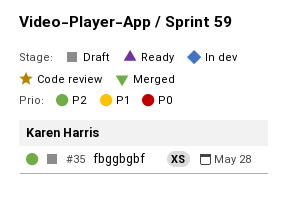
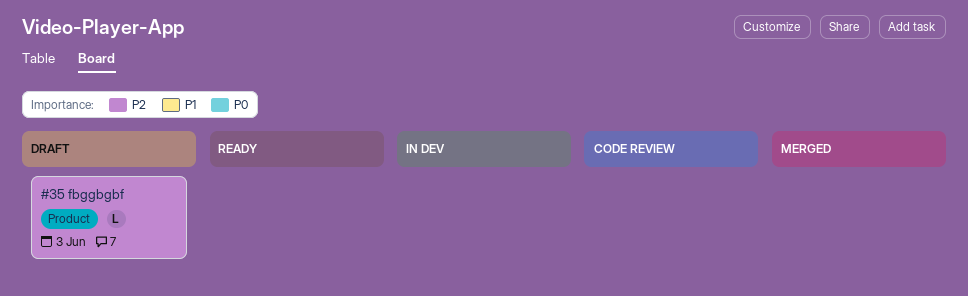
#35, estimate: XS -> L
#35, due: May 28 -> Jun 3

